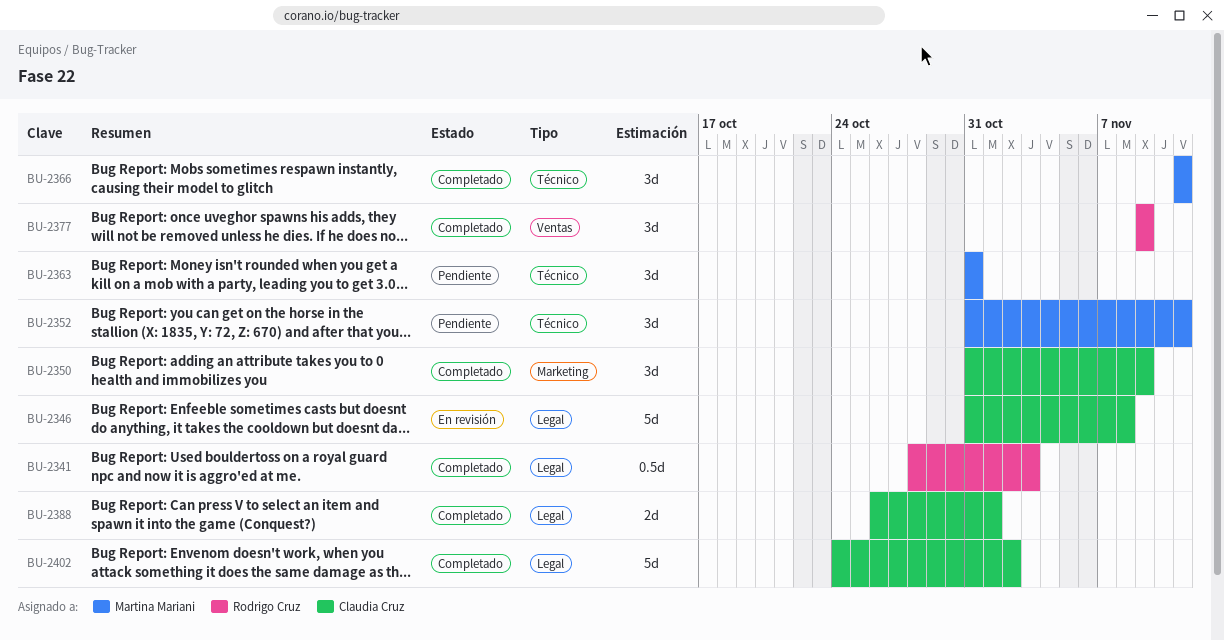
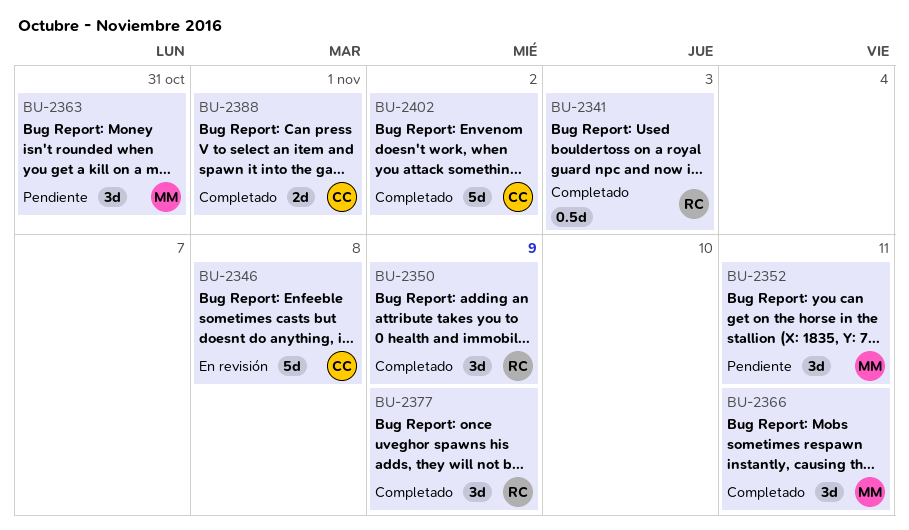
BU-2350, owner: Claudia Cruz -> Rodrigo Cruz

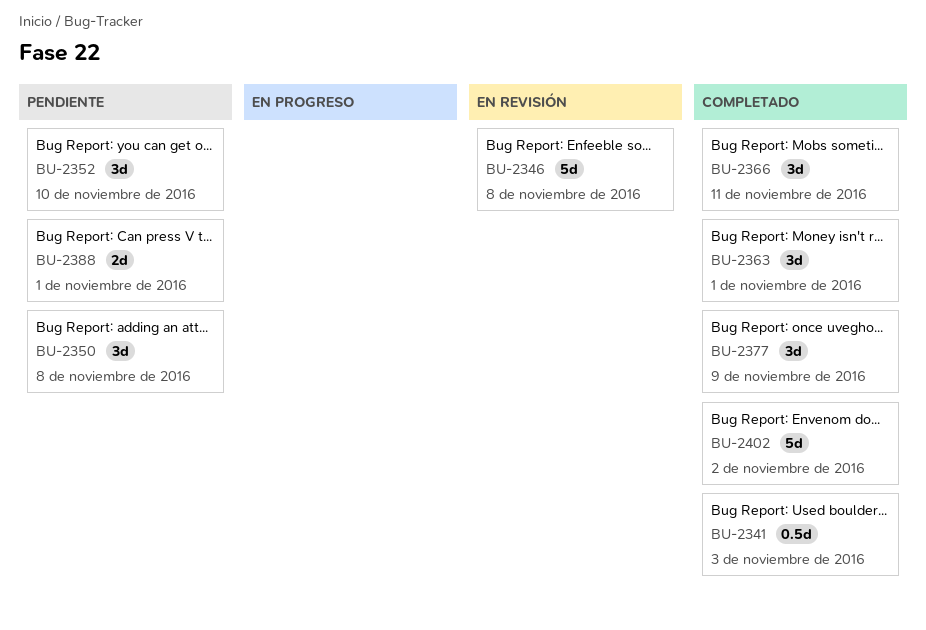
BU-2350, status: Completado -> Pendiente
BU-2350, due: Nov 9 -> Nov 8
BU-2352, due: Nov 11 -> Nov 10
BU-2363, status: Pendiente -> Completado
BU-2363, due: Oct 31 -> Nov 1
BU-2388, status: Completado -> Pendiente

